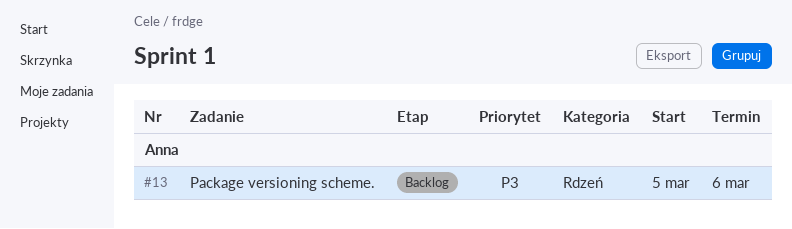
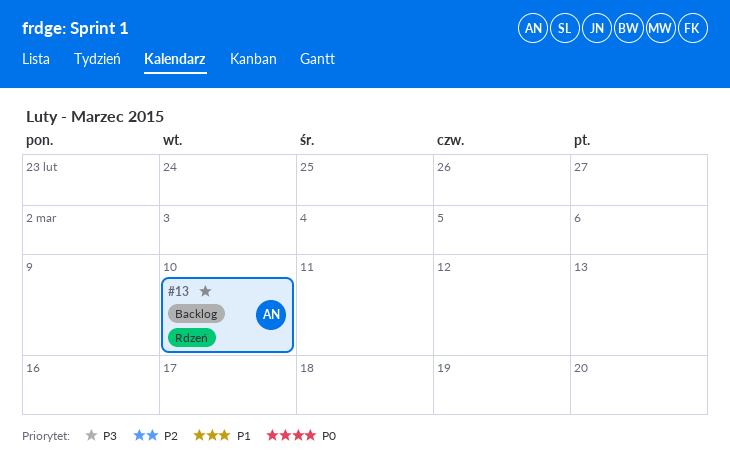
#13, due: Mar 6 -> Mar 10

